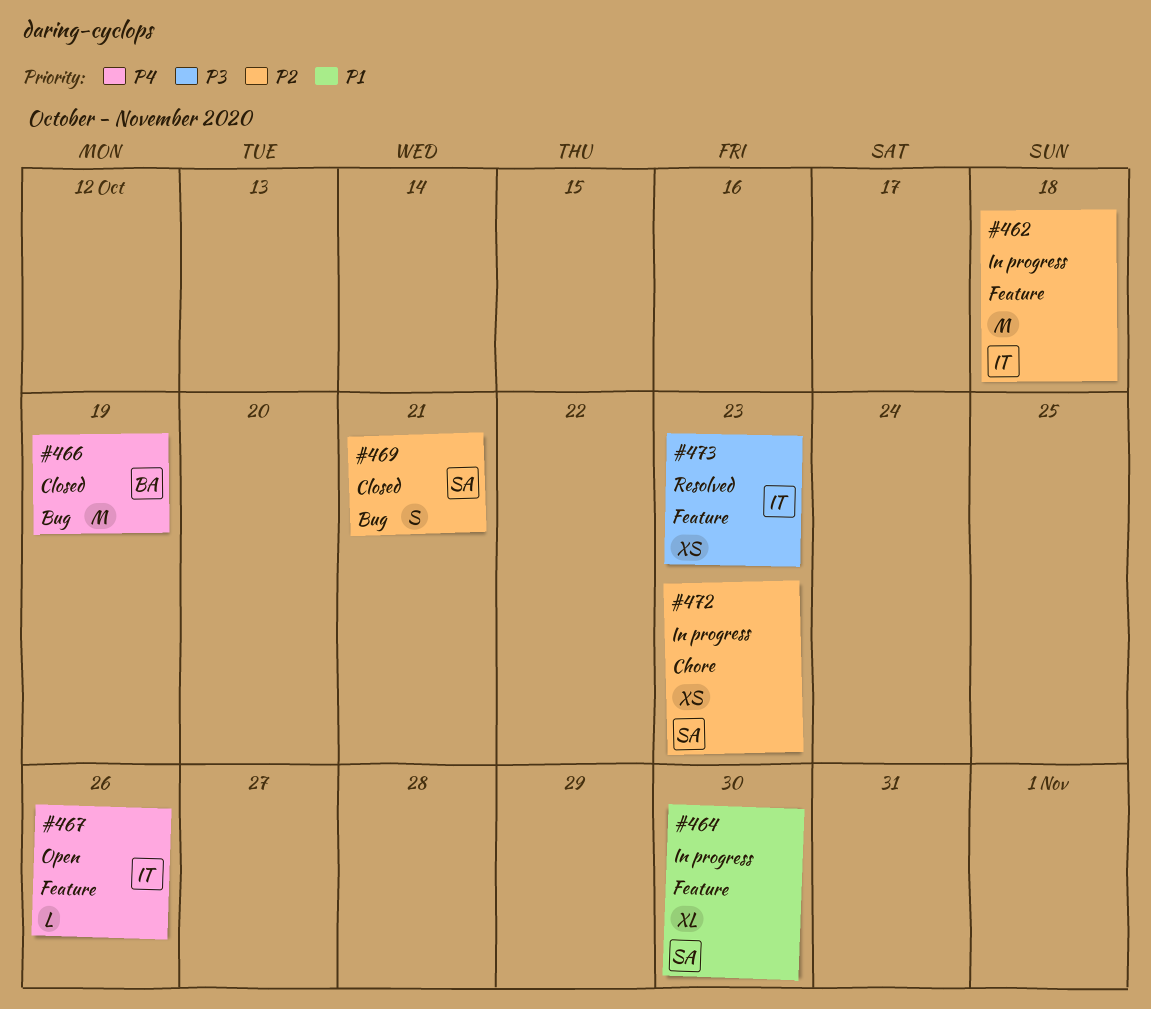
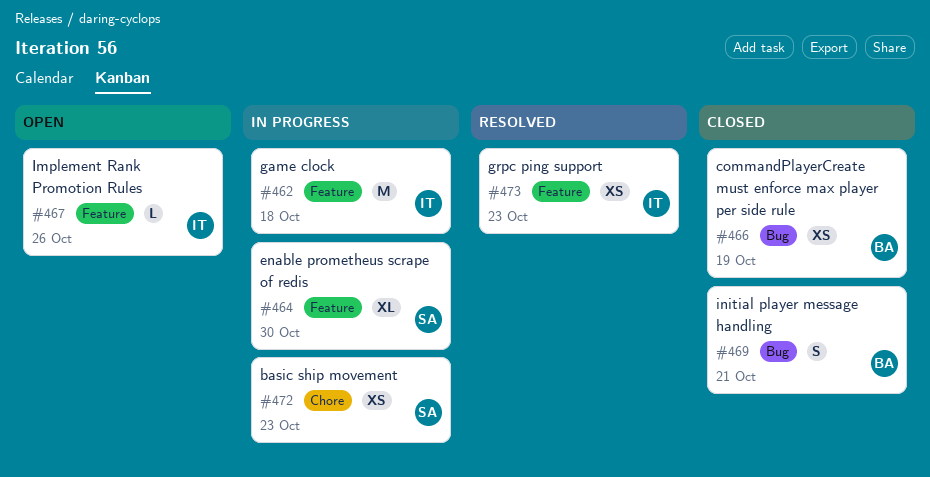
#466, estimate: M -> XS
#469, owner: SA -> BA

